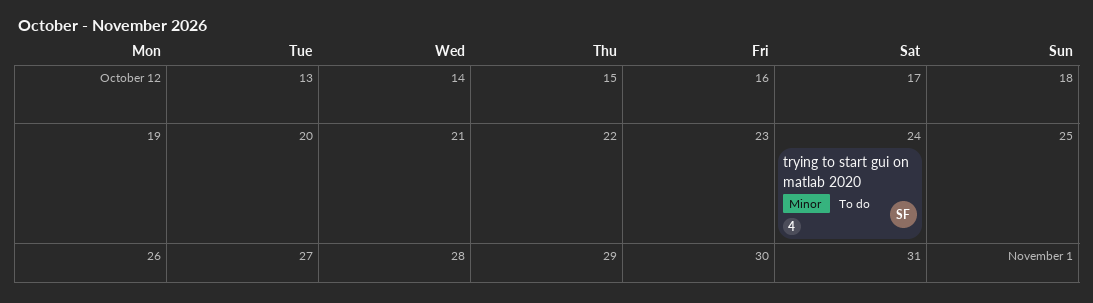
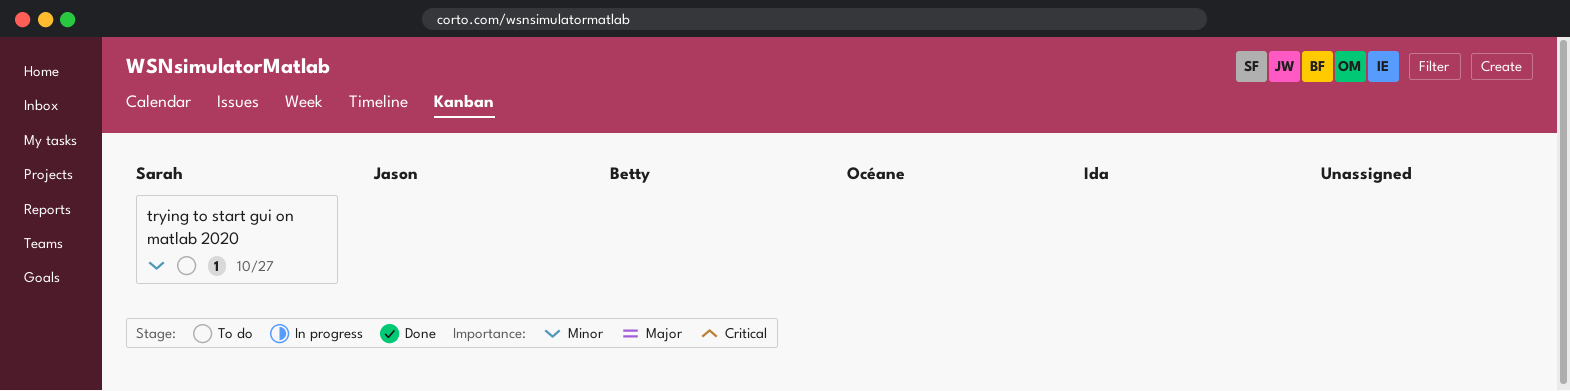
trying to start gui on matlab 2020, estimate: 4 -> 1
trying to start gui on matlab 2020, due: Oct 24 -> Oct 27

